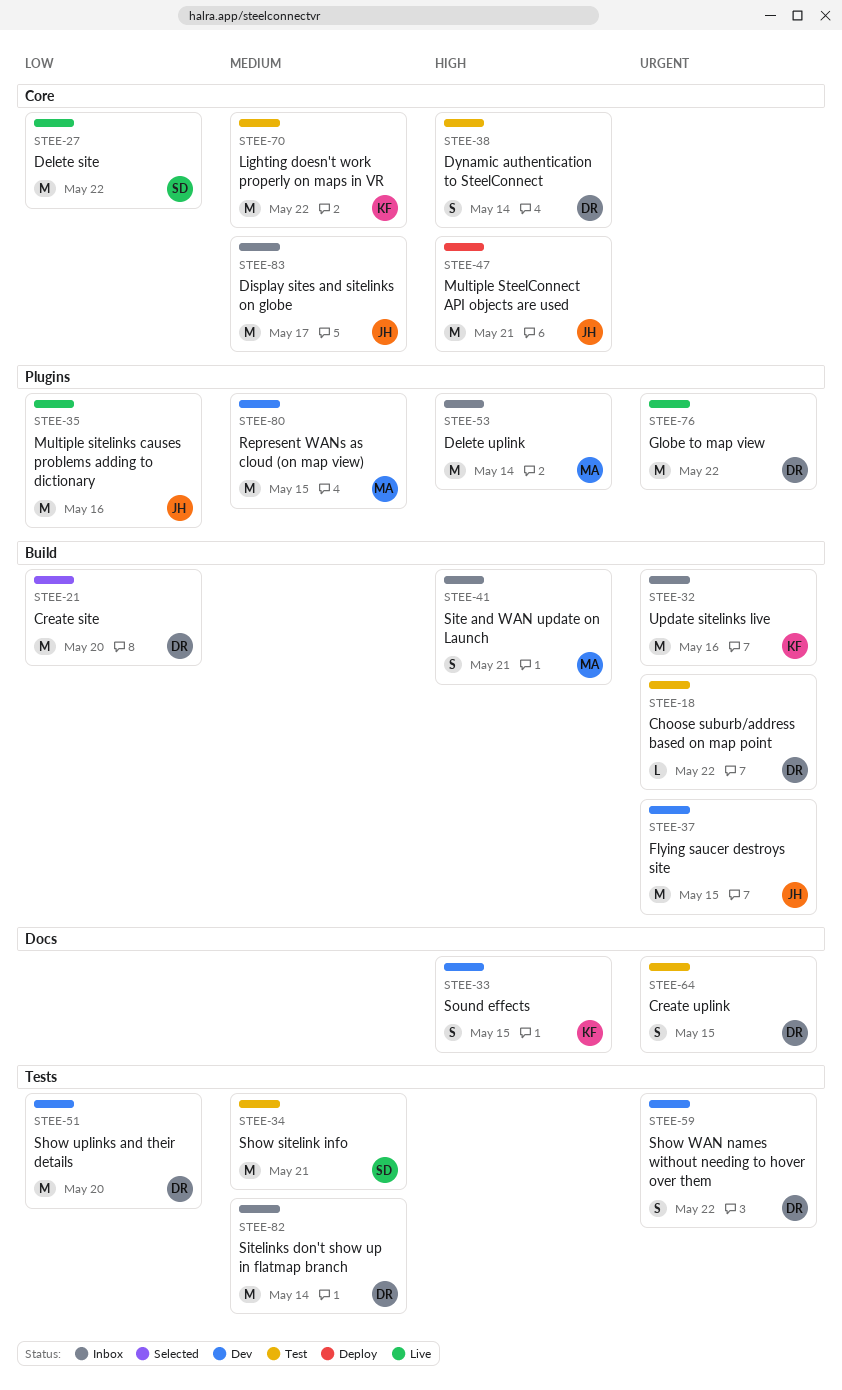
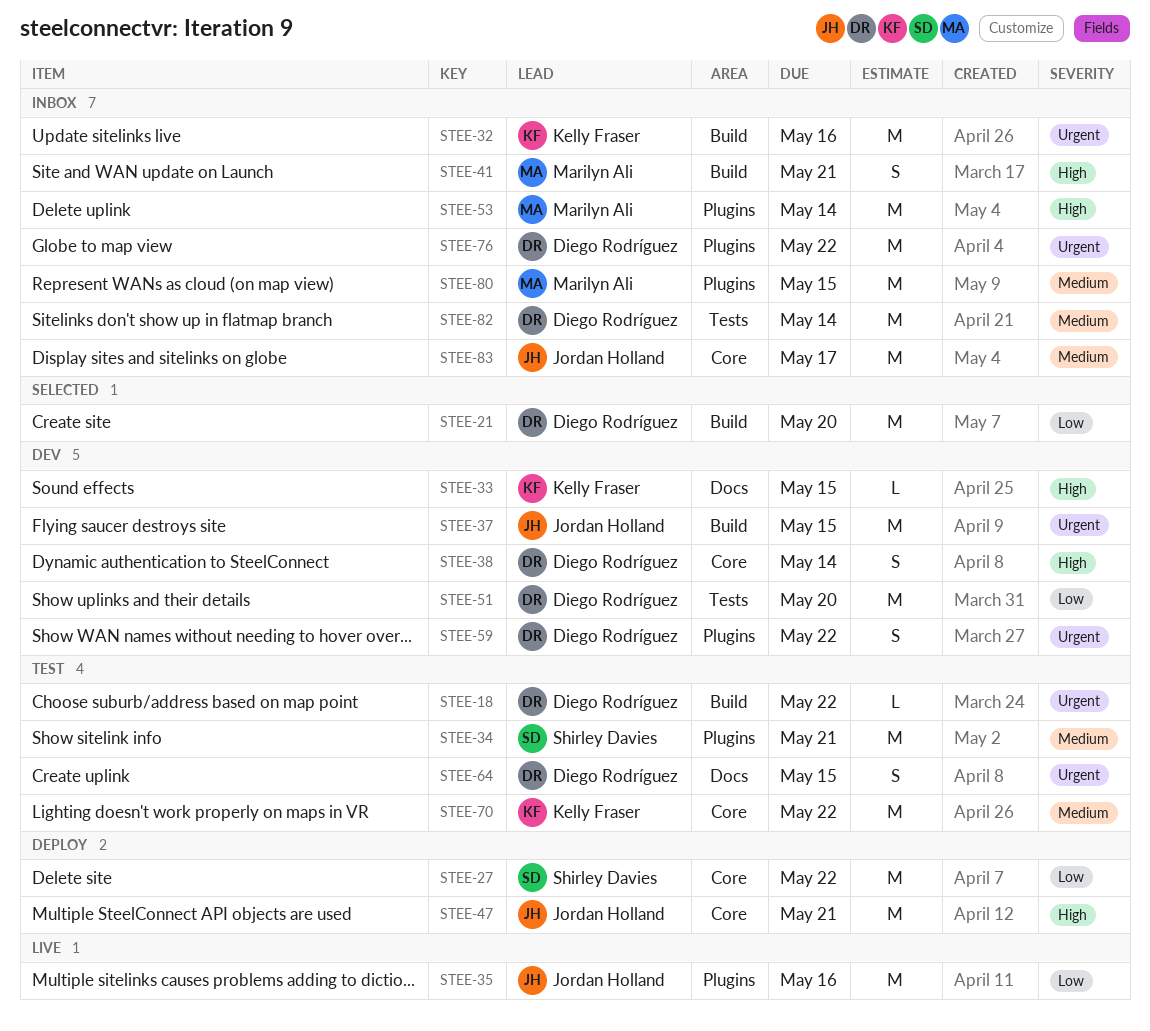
STEE-27, status: Live -> Deploy
STEE-33, estimate: S -> L
STEE-34, label: Tests -> Plugins
STEE-38, status: Test -> Dev
STEE-59, label: Tests -> Plugins
STEE-76, status: Live -> Inbox
STEE-80, status: Dev -> Inbox

